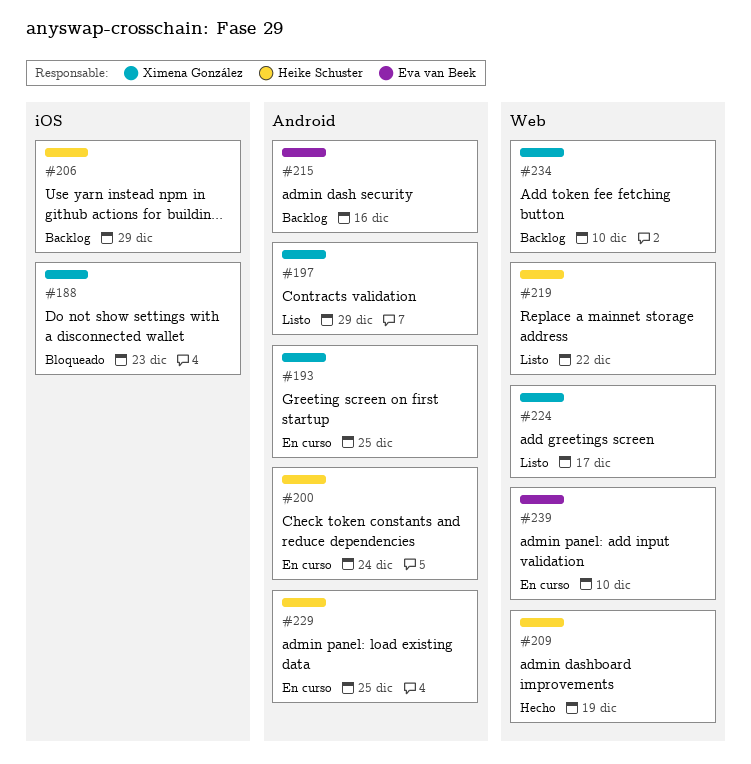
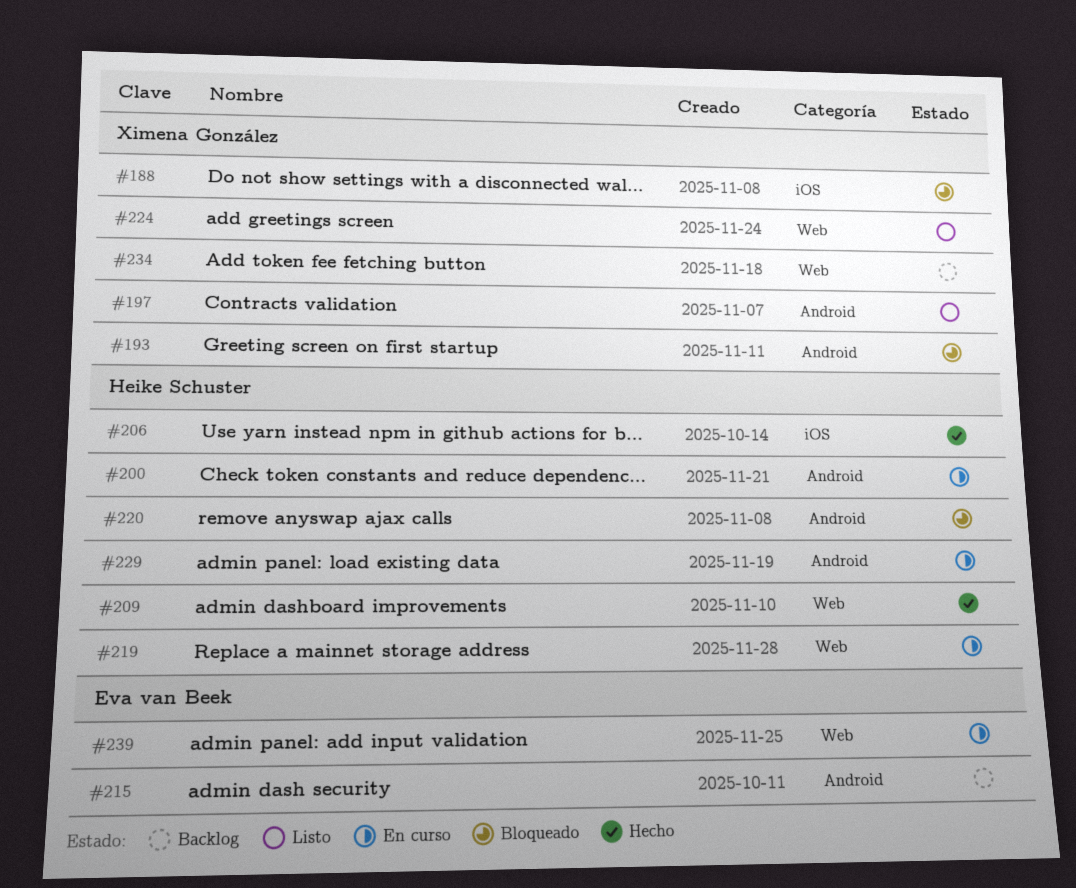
#193, status: En curso -> Bloqueado
#206, status: Backlog -> Hecho
#219, status: Listo -> En curso
#220: none -> present

